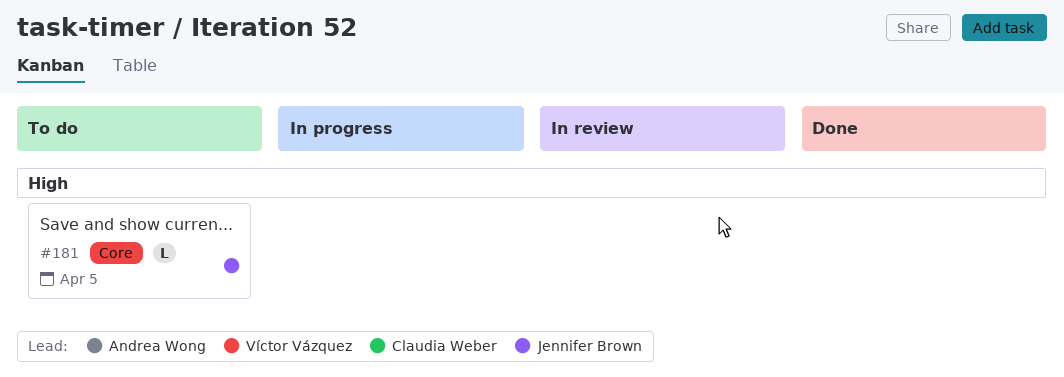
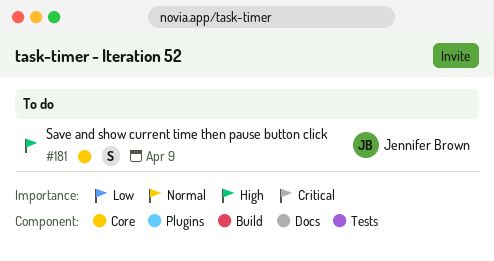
#181, estimate: L -> S
#181, due: Apr 5 -> Apr 9

